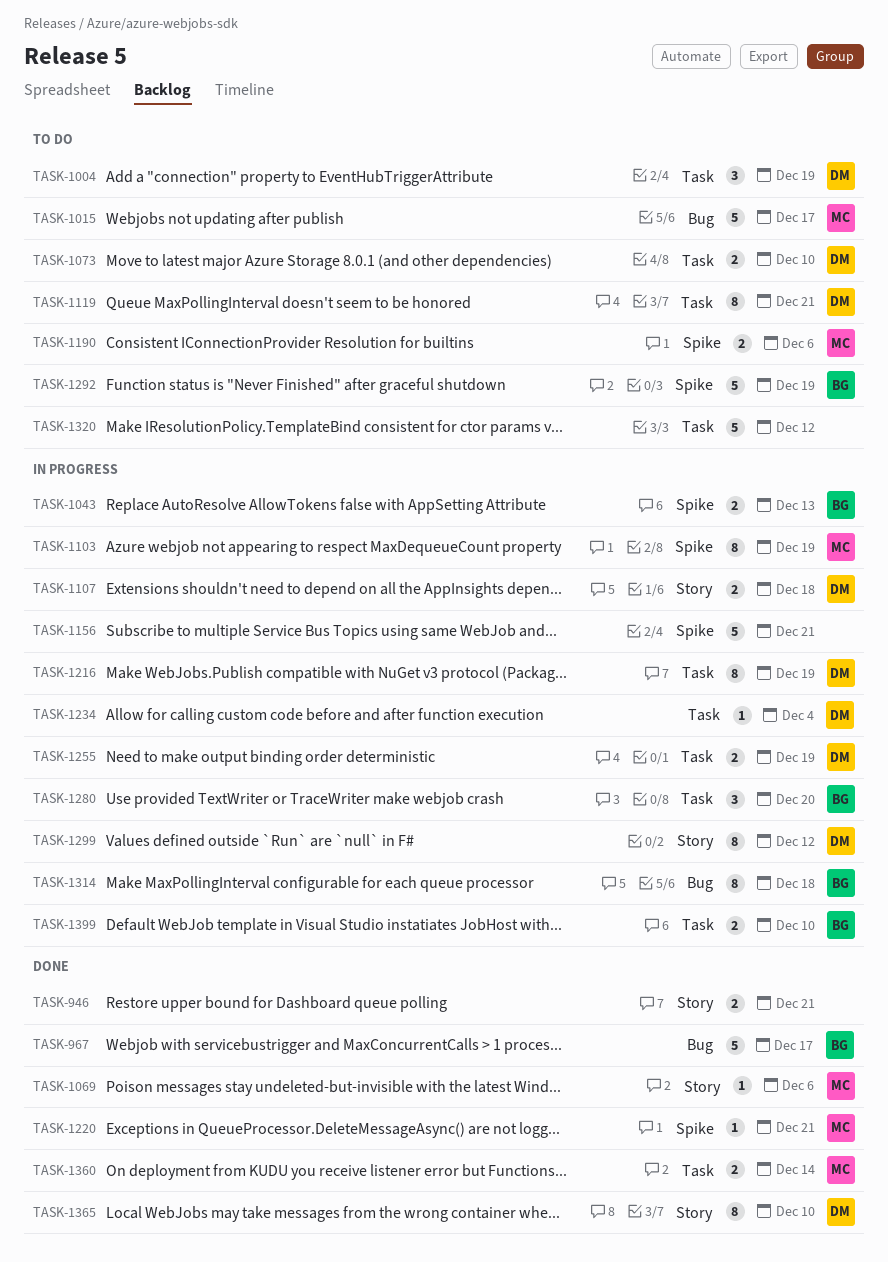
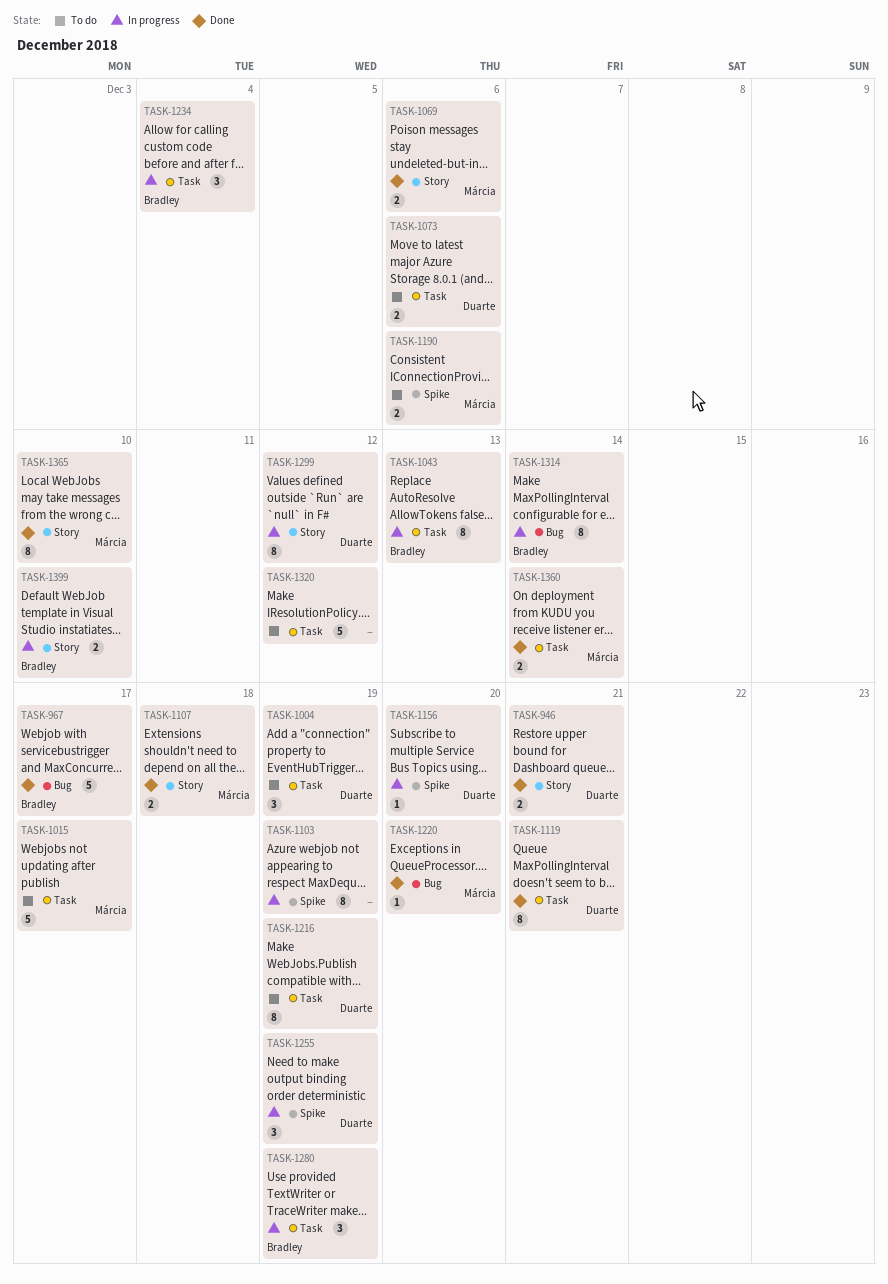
TASK-946, owner: none -> Duarte
TASK-1015, label: Bug -> Task
TASK-1043, label: Spike -> Task
TASK-1043, estimate: 2 -> 8
TASK-1069, estimate: 1 -> 2
TASK-1073, due: Dec 10 -> Dec 6
TASK-1103, owner: Márcia -> none
TASK-1107, status: In progress -> Done
TASK-1107, owner: Duarte -> Márcia
TASK-1119, status: To do -> Done
TASK-1156, owner: none -> Duarte
TASK-1156, estimate: 5 -> 1
TASK-1156, due: Dec 21 -> Dec 20
TASK-1216, status: In progress -> To do
TASK-1220, label: Spike -> Bug
TASK-1220, due: Dec 21 -> Dec 20
TASK-1234, owner: Duarte -> Bradley
TASK-1234, estimate: 1 -> 3
TASK-1255, label: Task -> Spike
TASK-1255, estimate: 2 -> 3
TASK-1280, due: Dec 20 -> Dec 19
TASK-1292: present -> none
TASK-1314, due: Dec 18 -> Dec 14
TASK-1365, owner: Duarte -> Márcia
TASK-1399, label: Task -> Story

